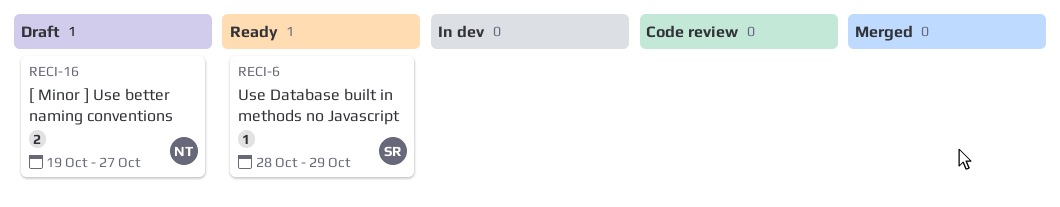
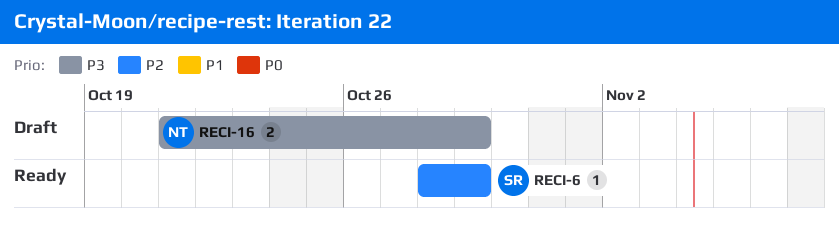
RECI-16, start: Oct 19 -> Oct 21
RECI-16, due: Oct 27 -> Oct 29

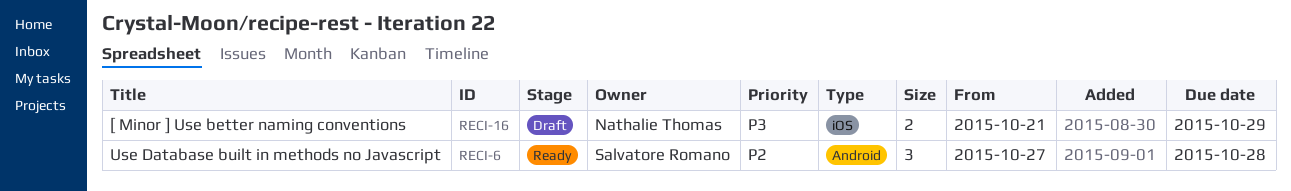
RECI-6, estimate: 1 -> 3
RECI-6, start: Oct 28 -> Oct 27
RECI-6, due: Oct 29 -> Oct 28

